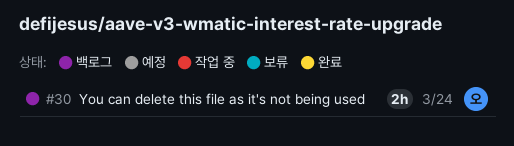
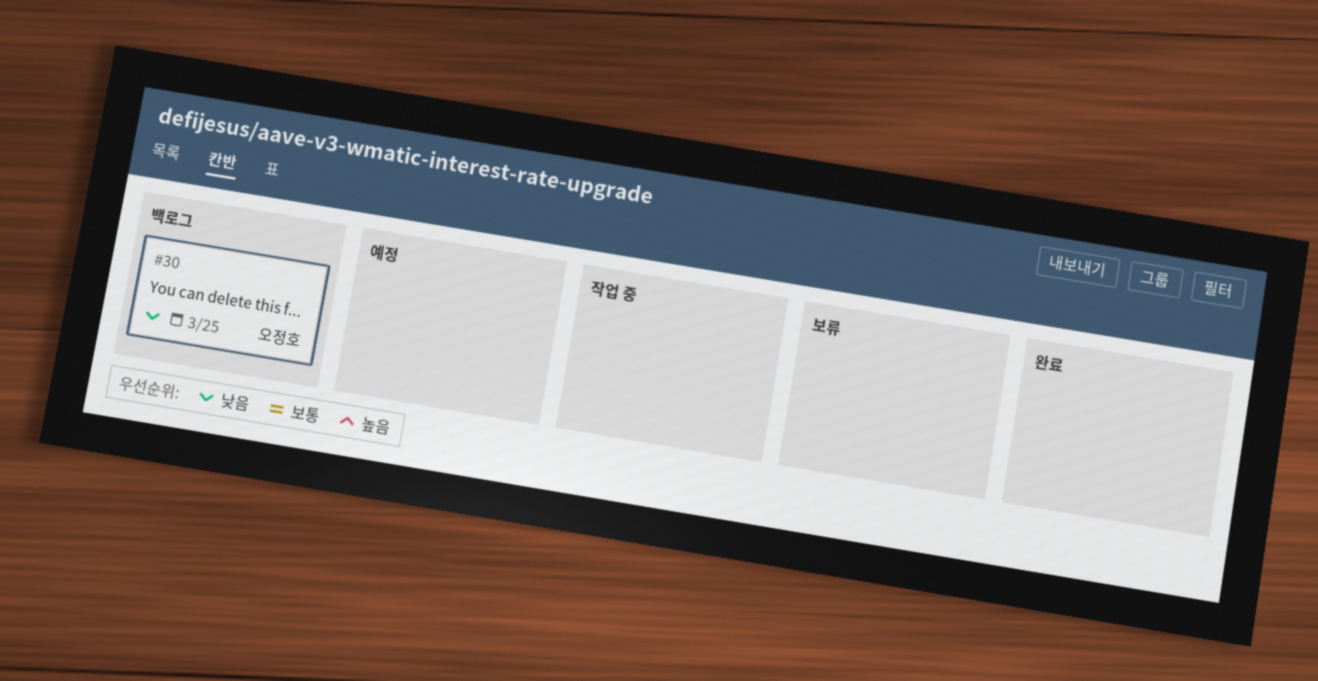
#30, due: Mar 24 -> Mar 25

